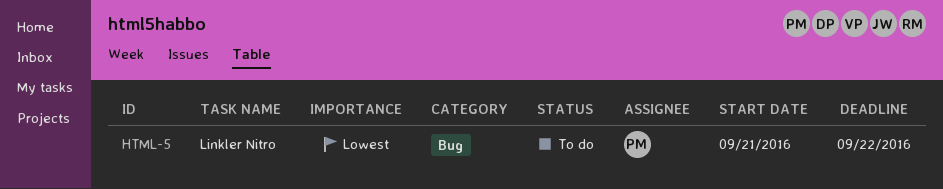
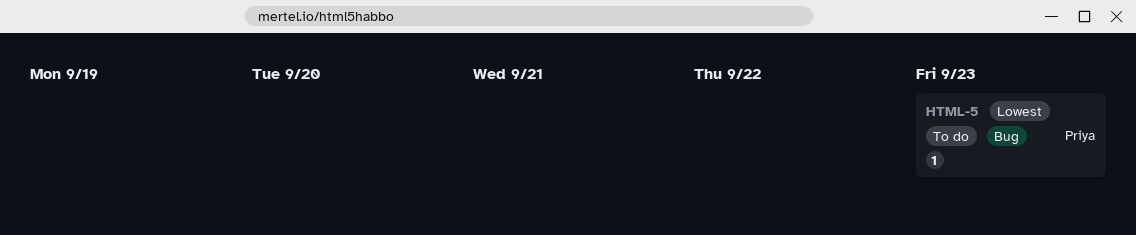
HTML-5, due: Sep 22 -> Sep 23

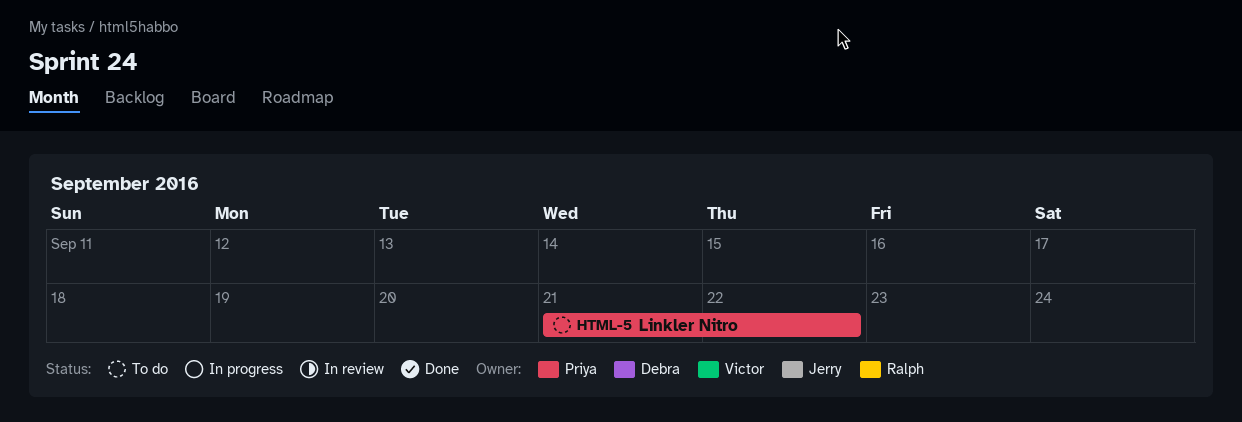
HTML-5, due: Sep 23 -> Sep 22

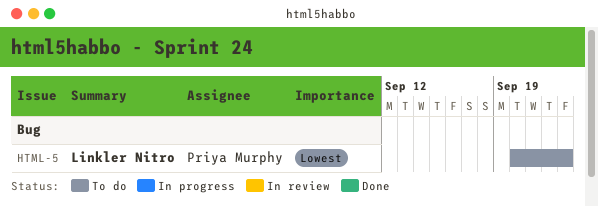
HTML-5, start: Sep 21 -> Sep 20
HTML-5, due: Sep 22 -> Sep 23

